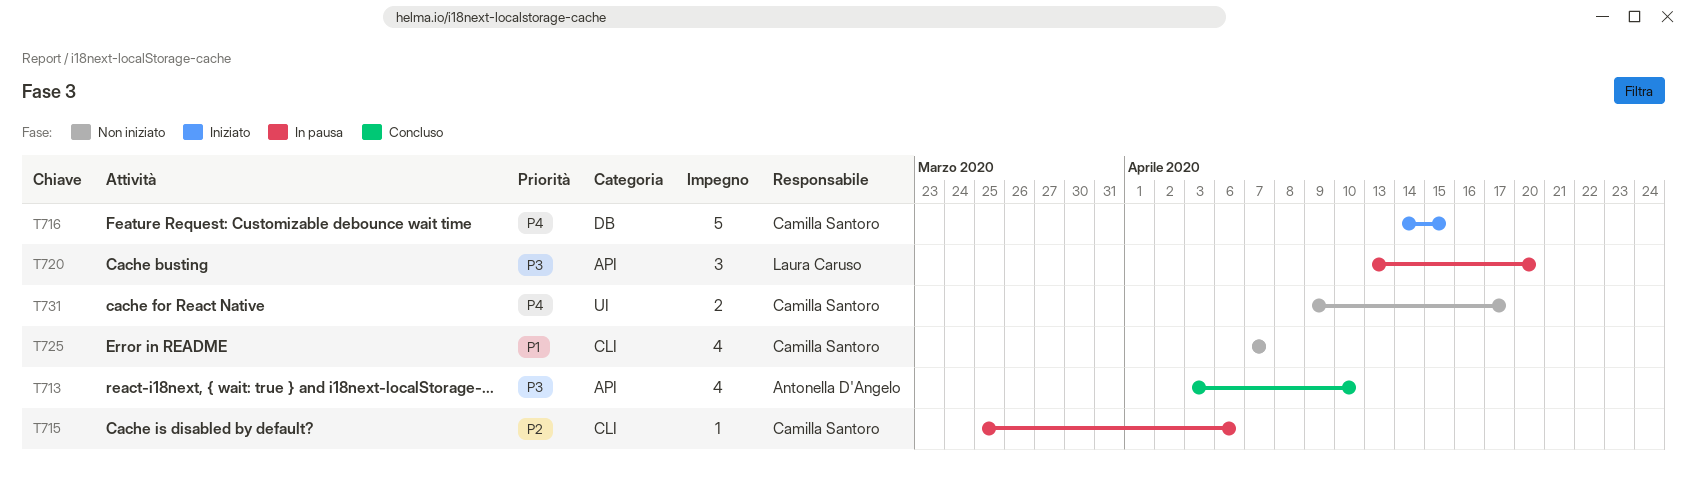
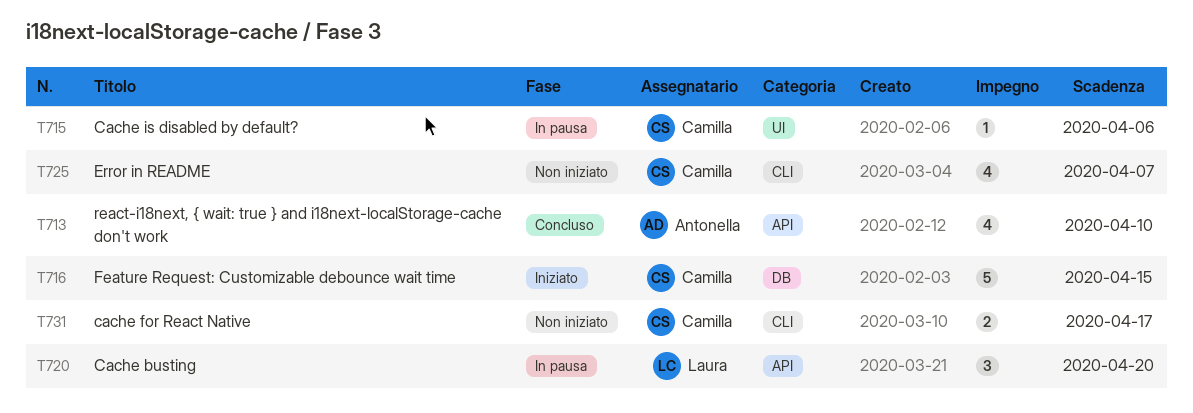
T715, label: CLI -> UI
T731, label: UI -> CLI

